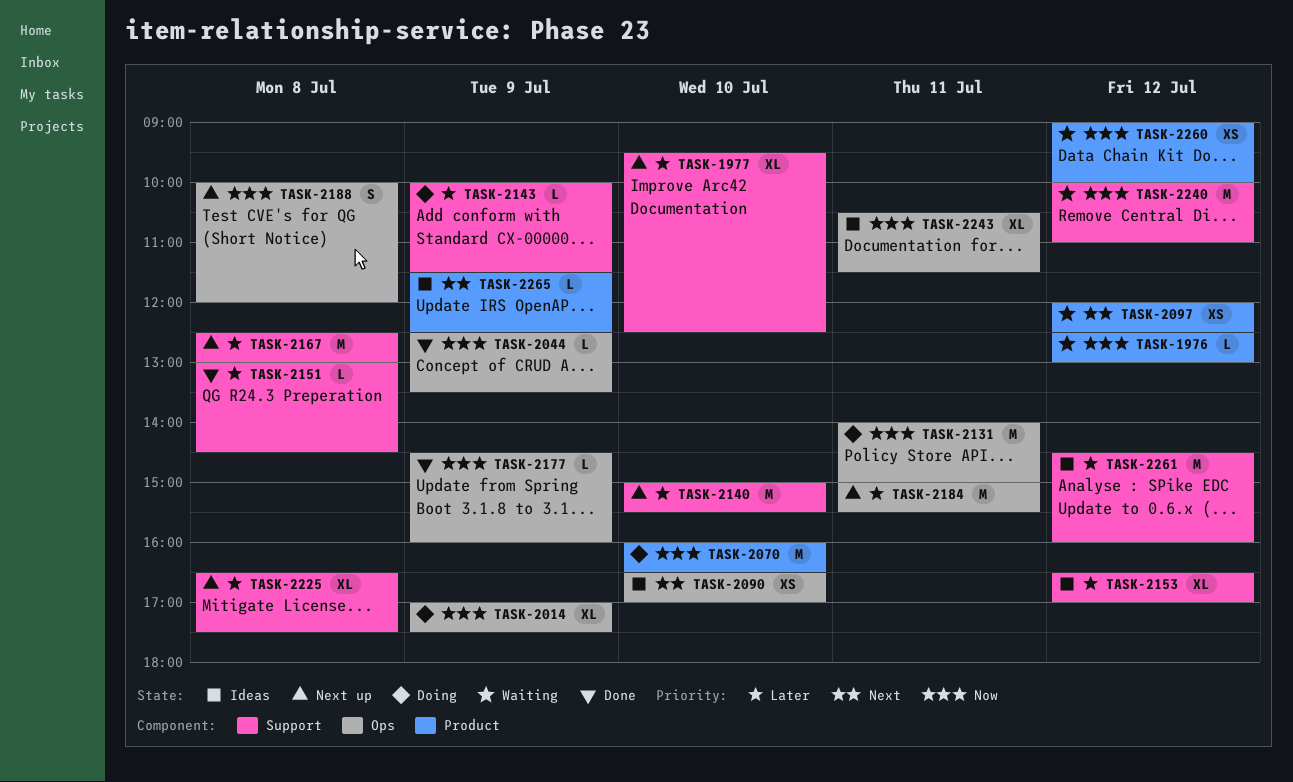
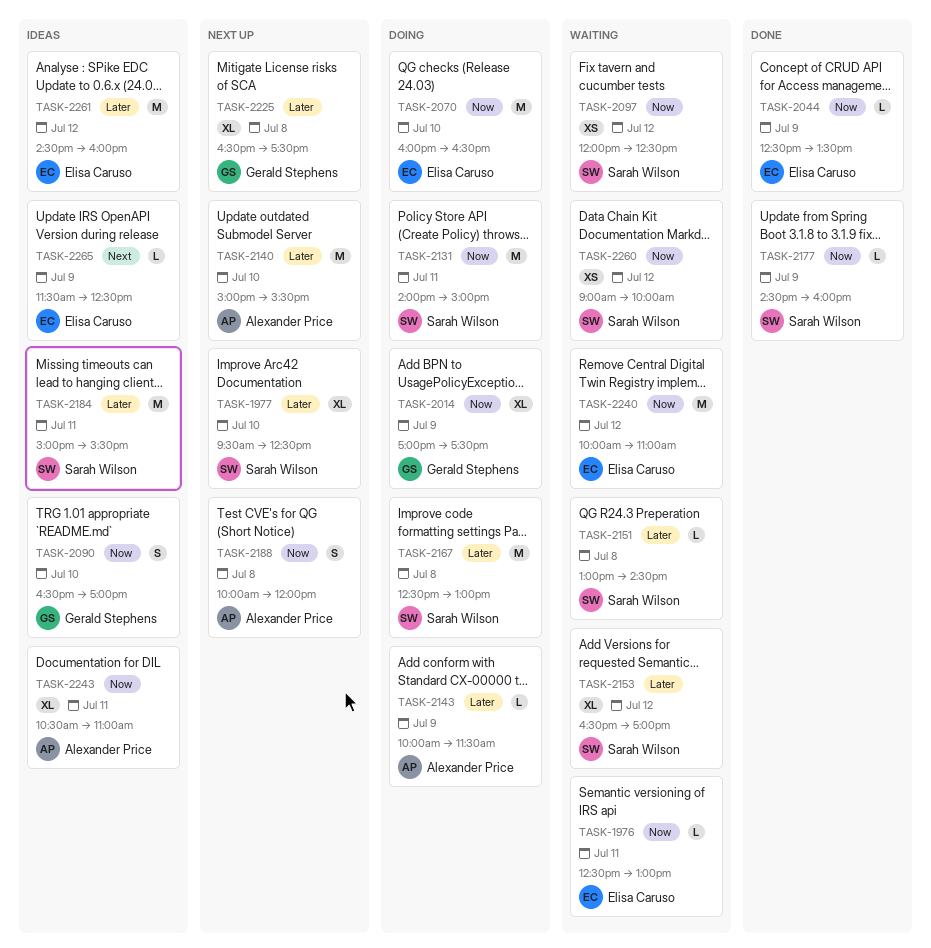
TASK-1976, day: Jul 12 -> Jul 11
TASK-2090, priority: Next -> Now
TASK-2090, estimate: XS -> S
TASK-2097, priority: Next -> Now
TASK-2151, status: Done -> Waiting
TASK-2153, status: Ideas -> Waiting
TASK-2167, status: Next up -> Doing
TASK-2184, status: Next up -> Ideas
TASK-2243, ends: 11:30 -> 11:00

